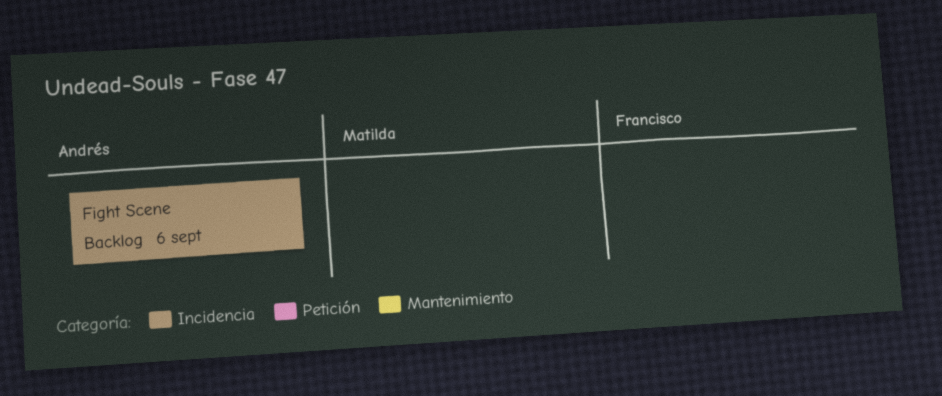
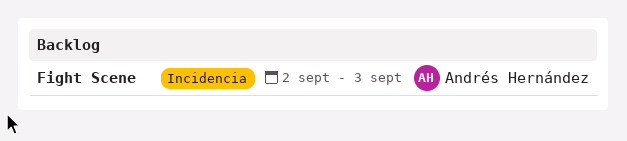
Fight Scene, due: Sep 6 -> Sep 3

